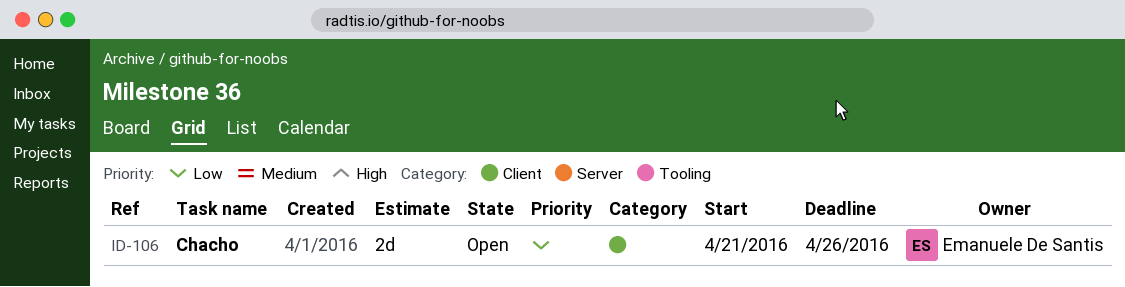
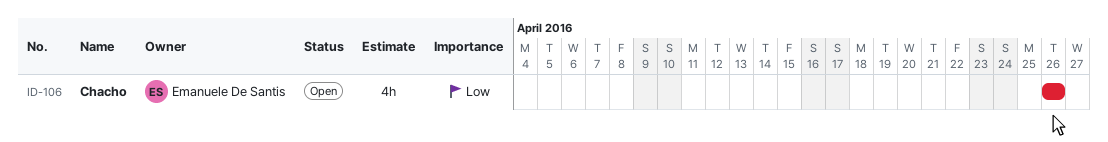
ID-106, estimate: 2d -> 4h
ID-106, start: Apr 21 -> Apr 26

